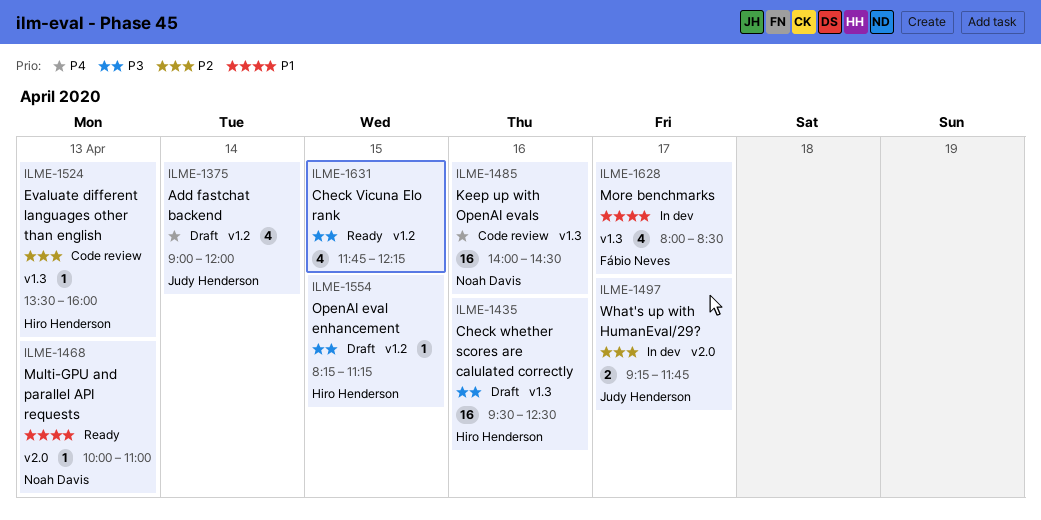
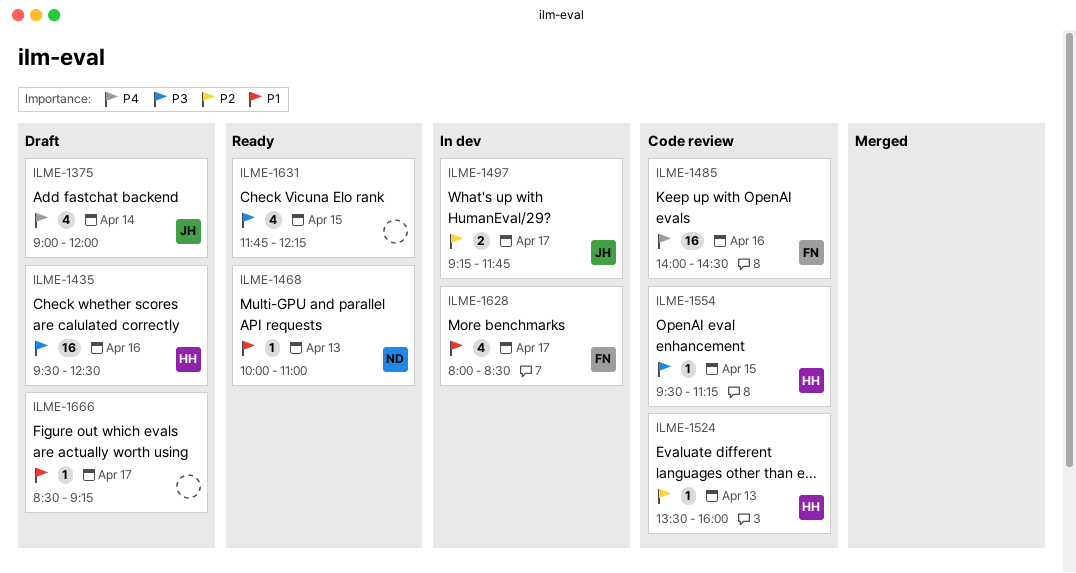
ILME-1485, owner: Noah Davis -> Fábio Neves
ILME-1554, status: Draft -> Code review
ILME-1554, begins: 08:15 -> 09:30
ILME-1666: none -> present

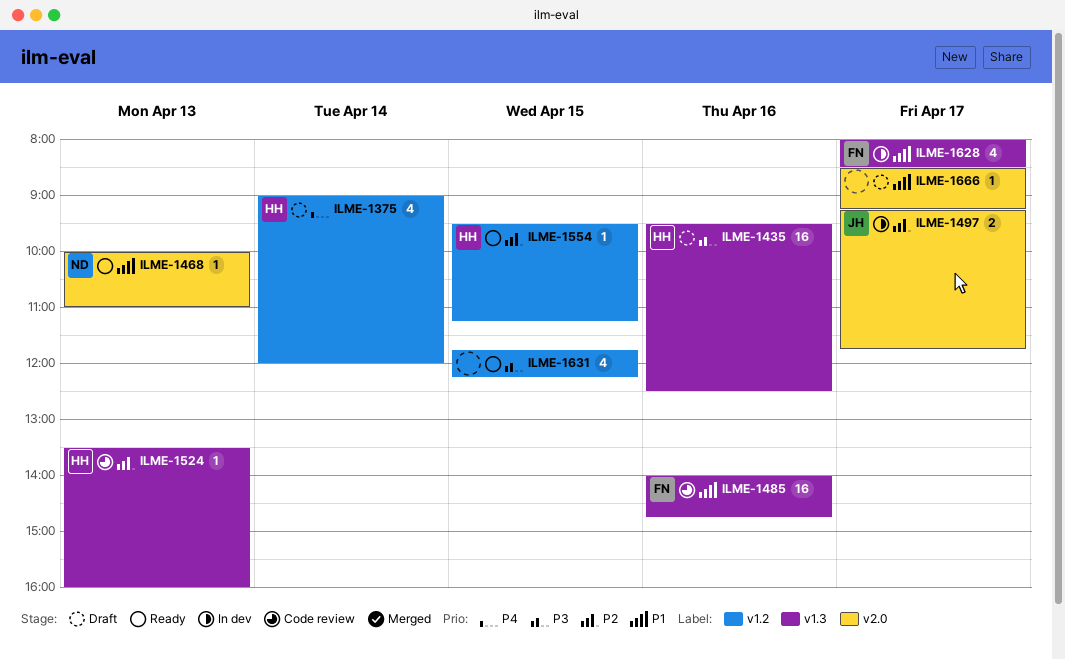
ILME-1375, owner: JH -> HH
ILME-1485, priority: P4 -> P1
ILME-1485, ends: 14:30 -> 14:45
ILME-1554, status: Code review -> Ready
ILME-1554, priority: P3 -> P2

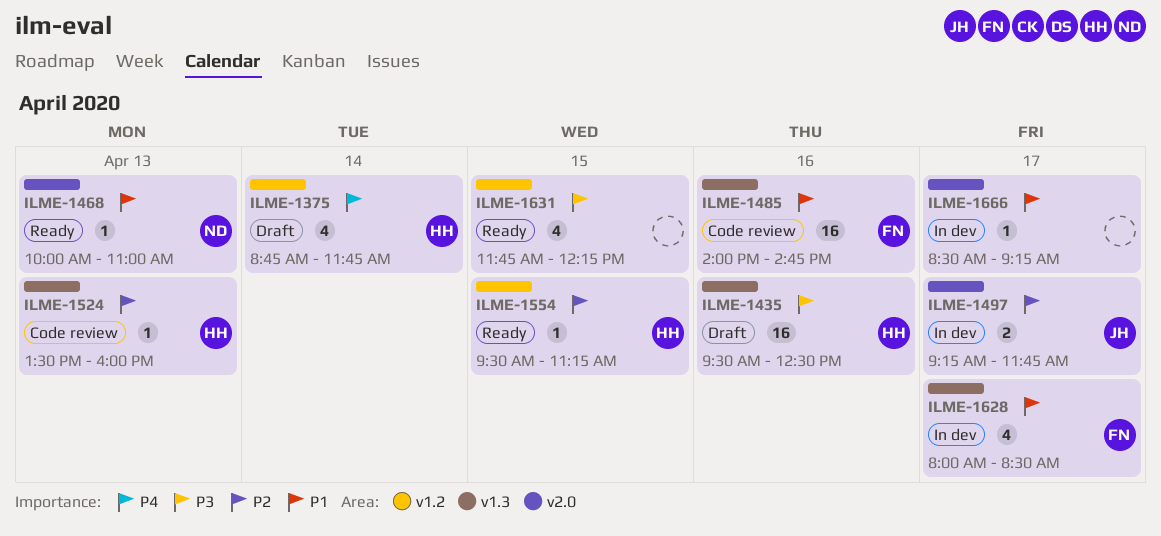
ILME-1375, begins: 09:00 -> 08:45
ILME-1375, ends: 12:00 -> 11:45
ILME-1666, status: Draft -> In dev

